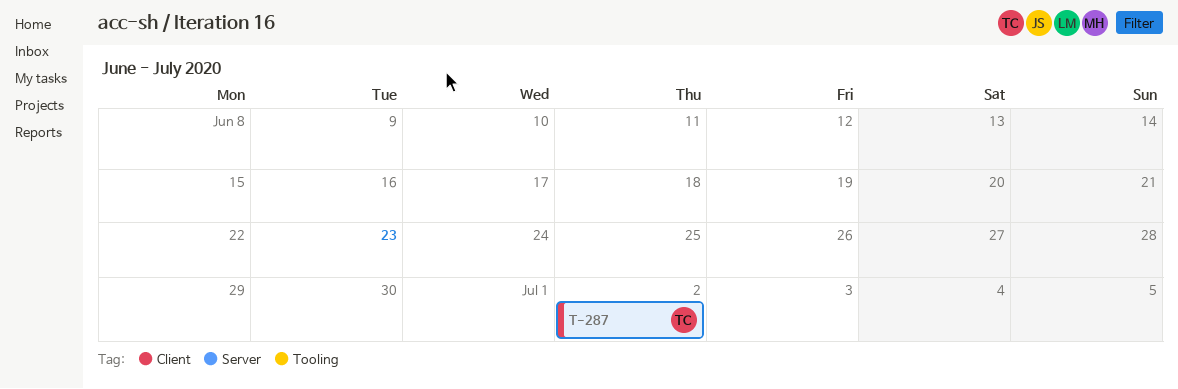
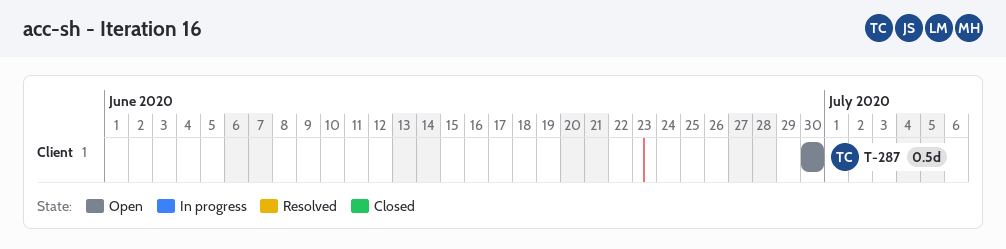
T-287, due: Jul 2 -> Jun 30

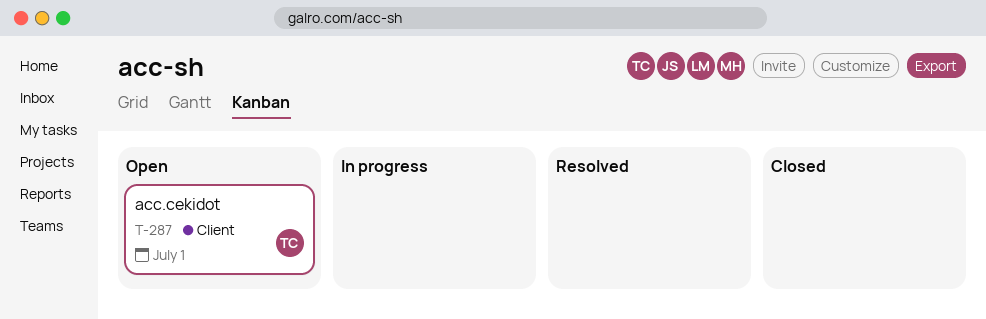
T-287, due: Jun 30 -> Jul 1

